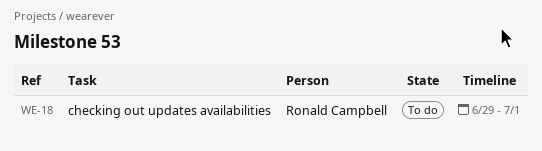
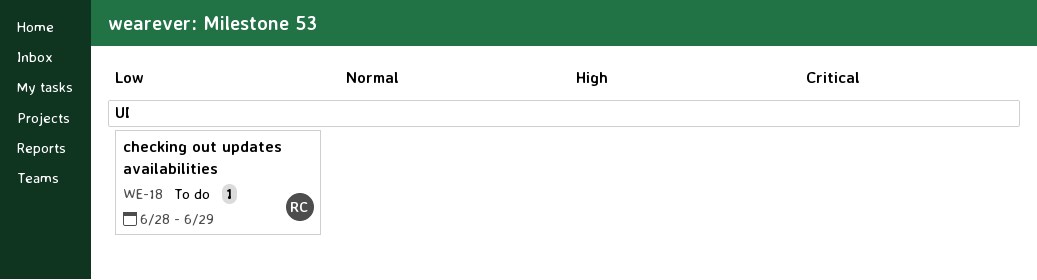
WE-18, start: Jun 29 -> Jun 28
WE-18, due: Jul 1 -> Jun 29

